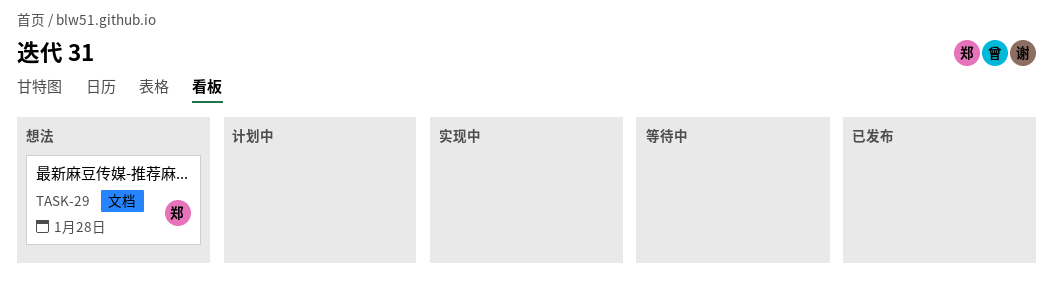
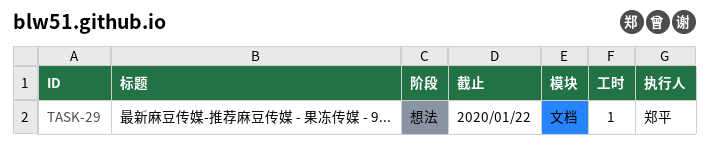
TASK-29, due: Jan 28 -> Jan 22

